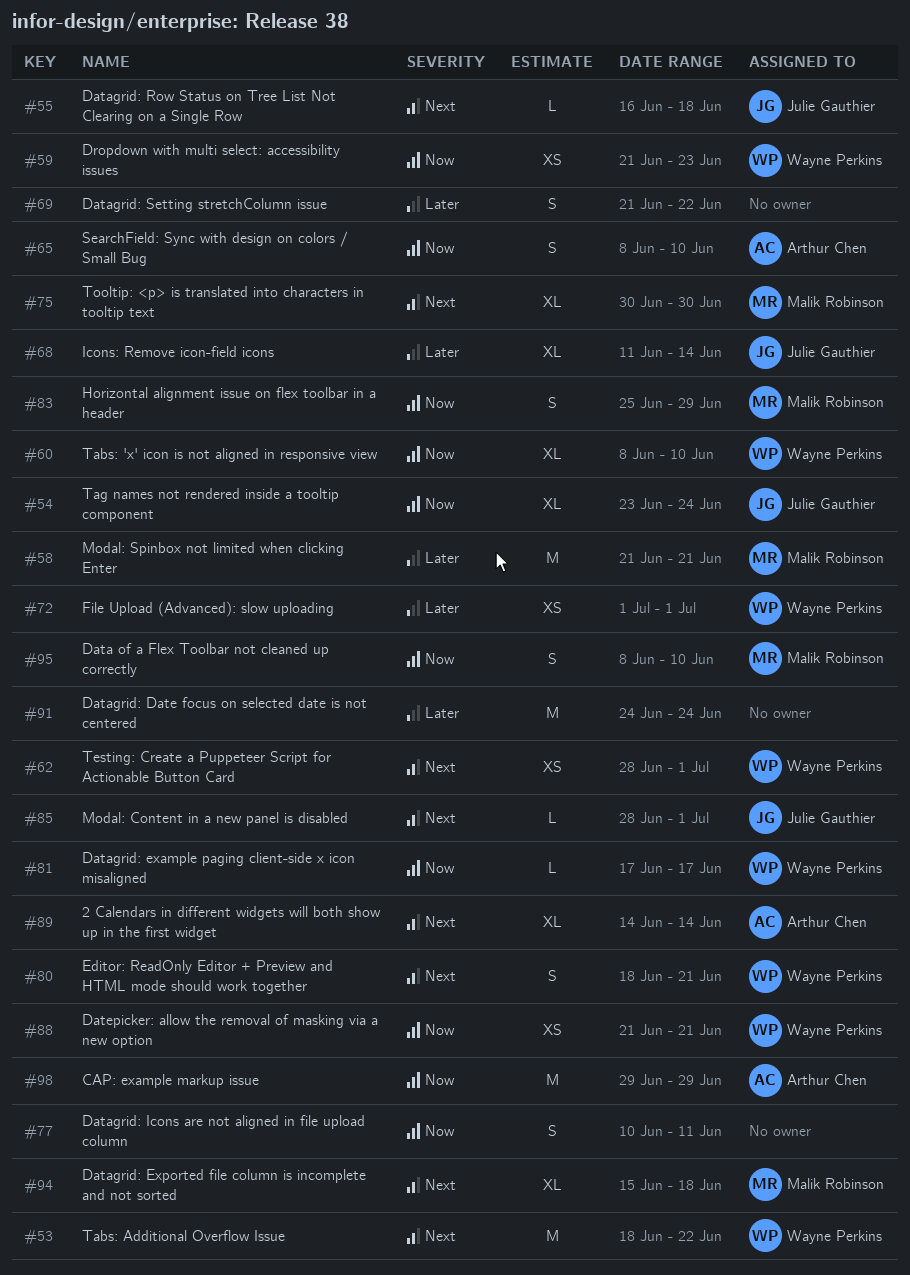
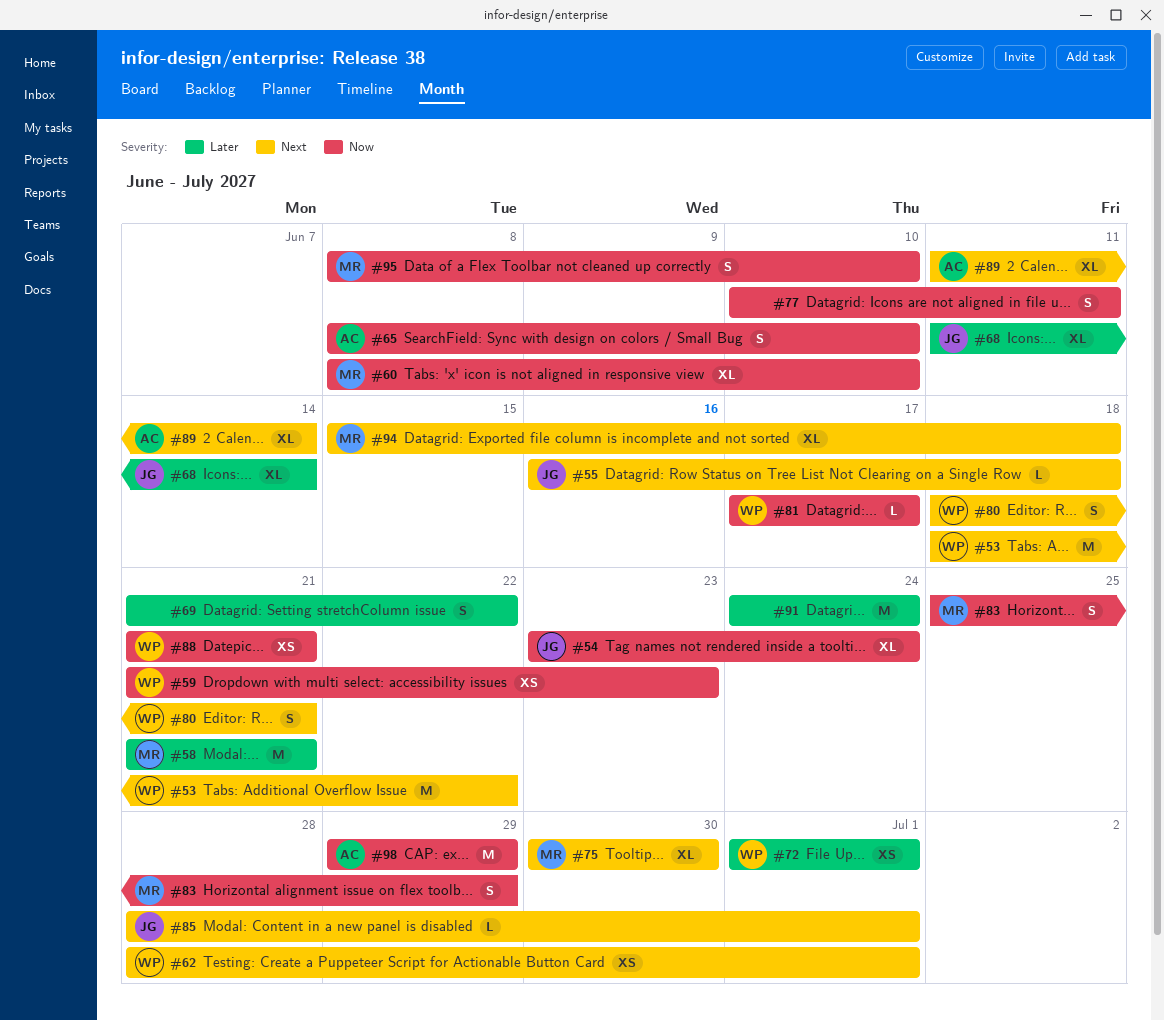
#60, owner: Wayne Perkins -> Malik Robinson
#89, start: Jun 14 -> Jun 11

